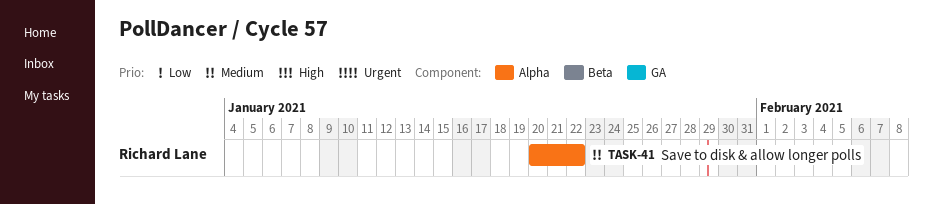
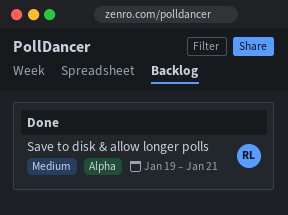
Save to disk & allow longer polls, start: Jan 20 -> Jan 19
Save to disk & allow longer polls, due: Jan 22 -> Jan 21

